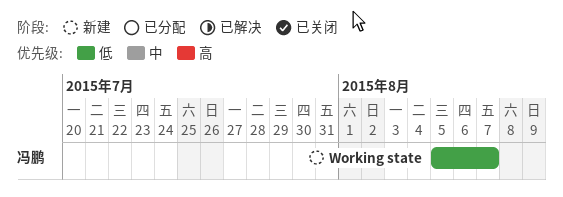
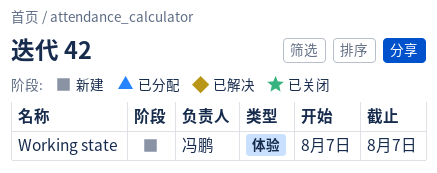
Working state, start: Aug 5 -> Aug 7

